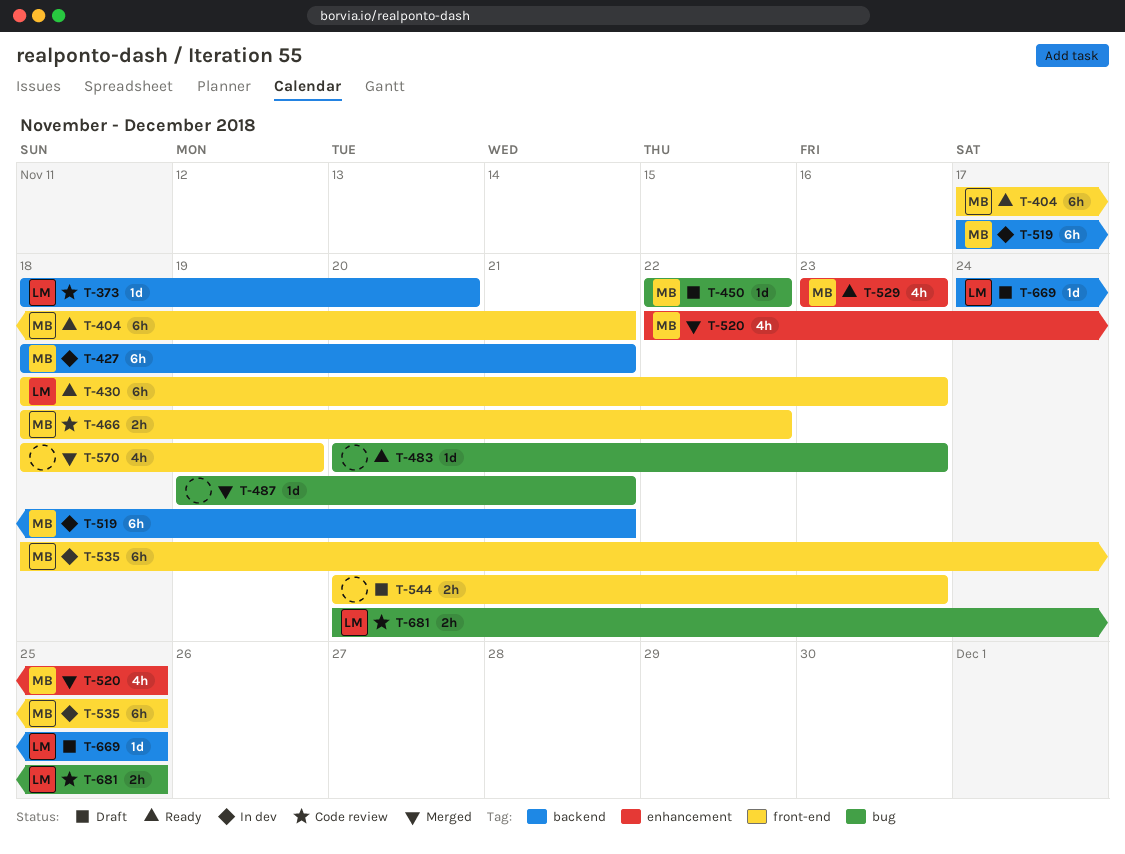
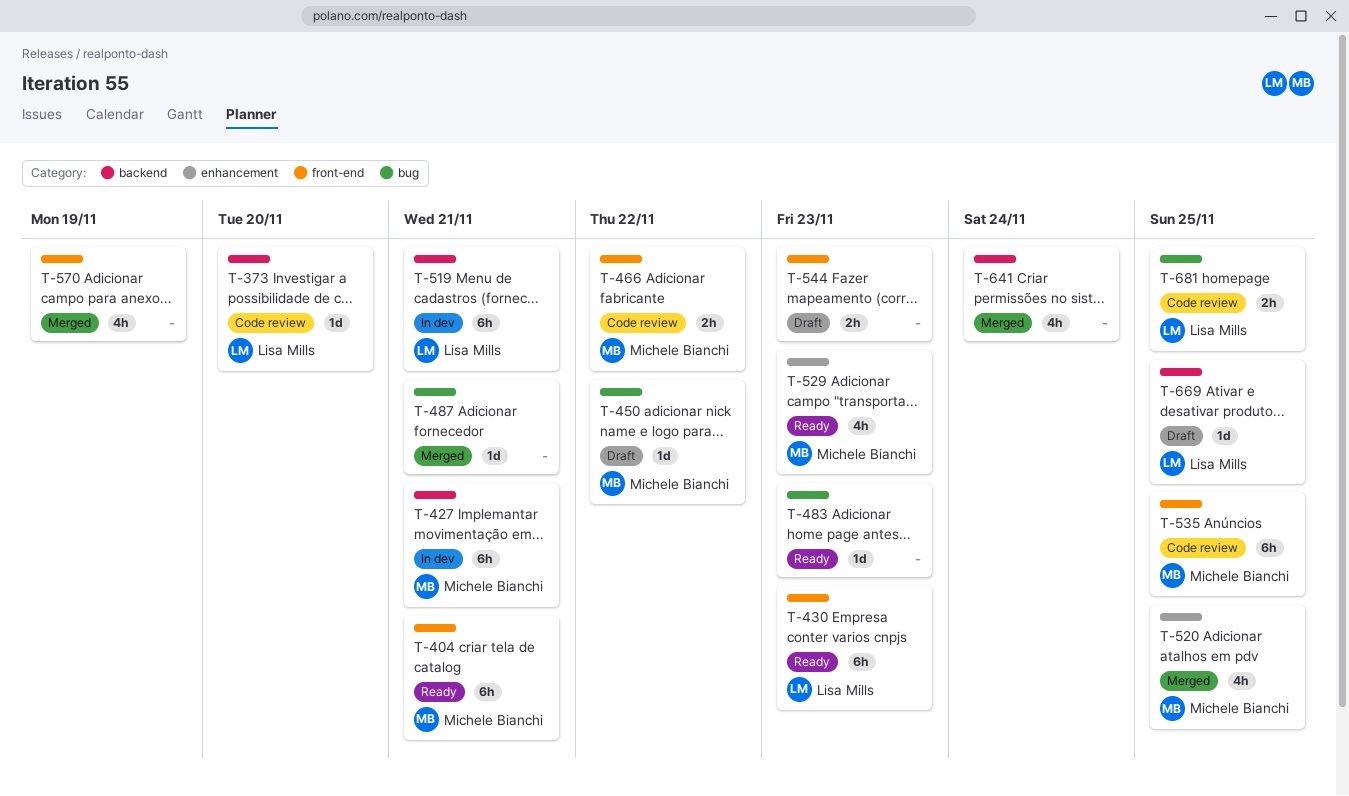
T-519, owner: Michele Bianchi -> Lisa Mills
T-535, status: In dev -> Code review
T-641: none -> present

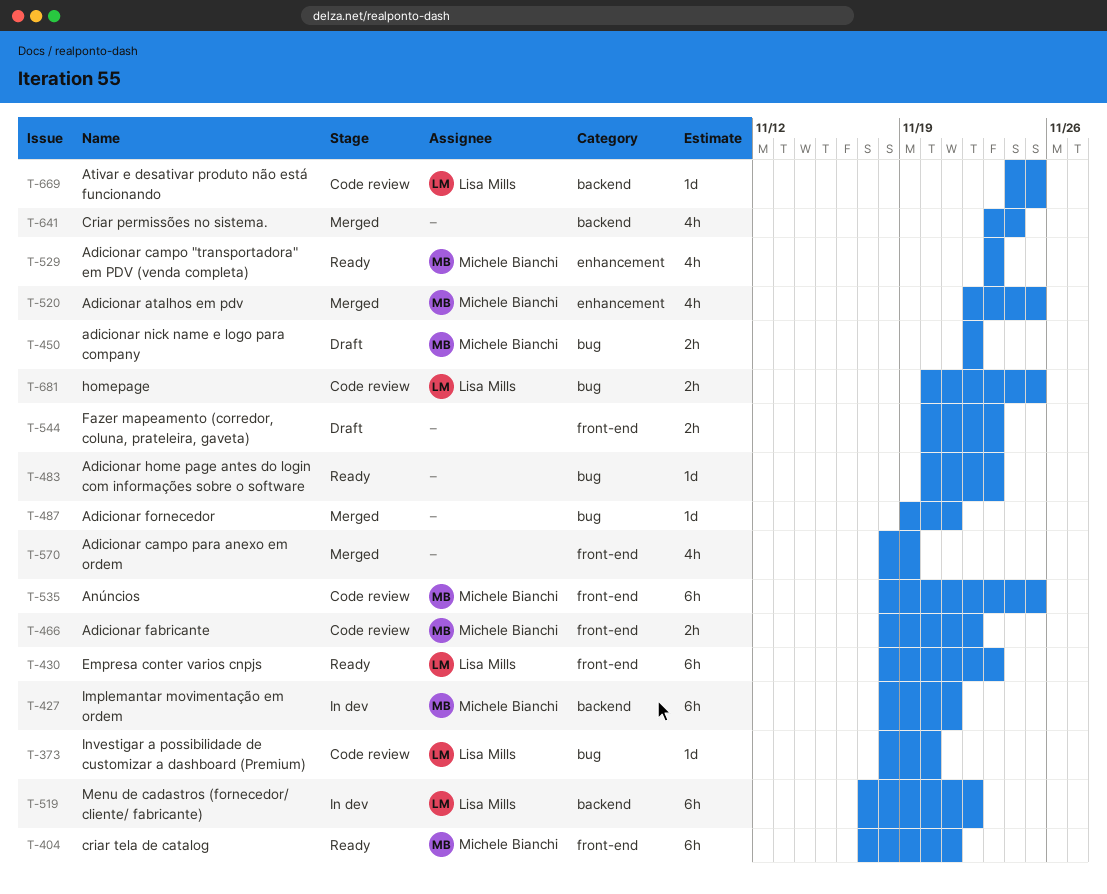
T-373, label: backend -> bug
T-450, estimate: 1d -> 2h
T-519, due: Nov 21 -> Nov 22
T-669, status: Draft -> Code review

